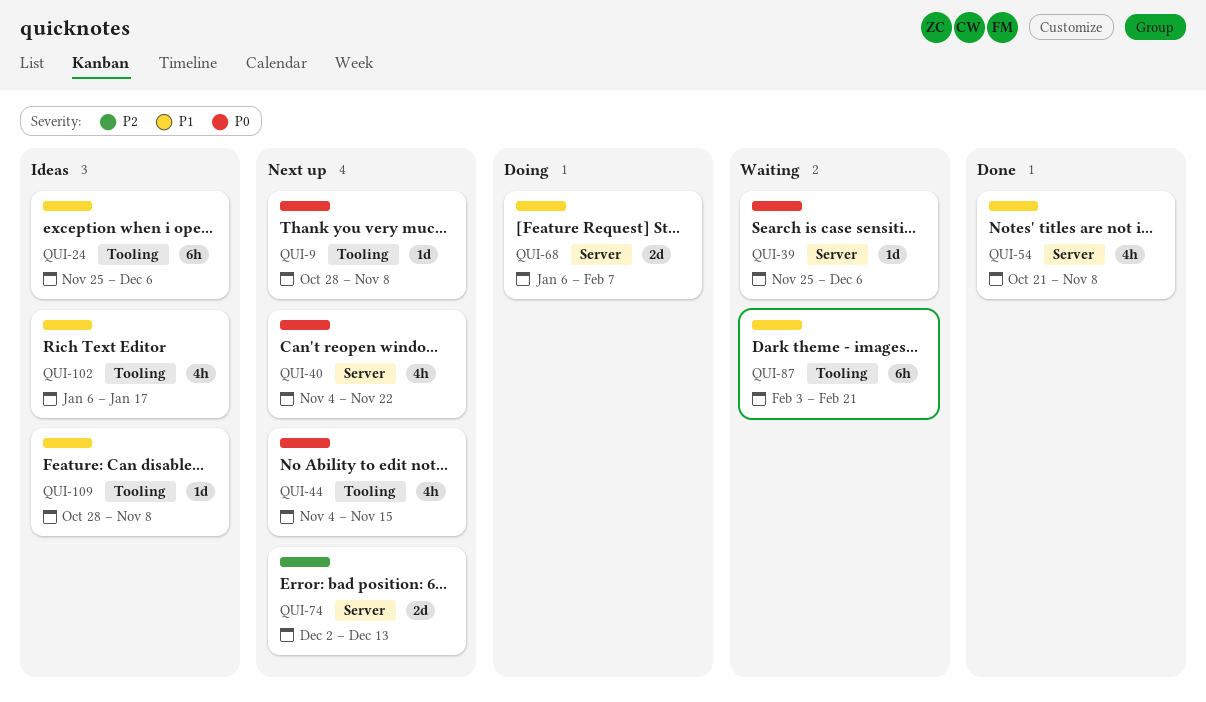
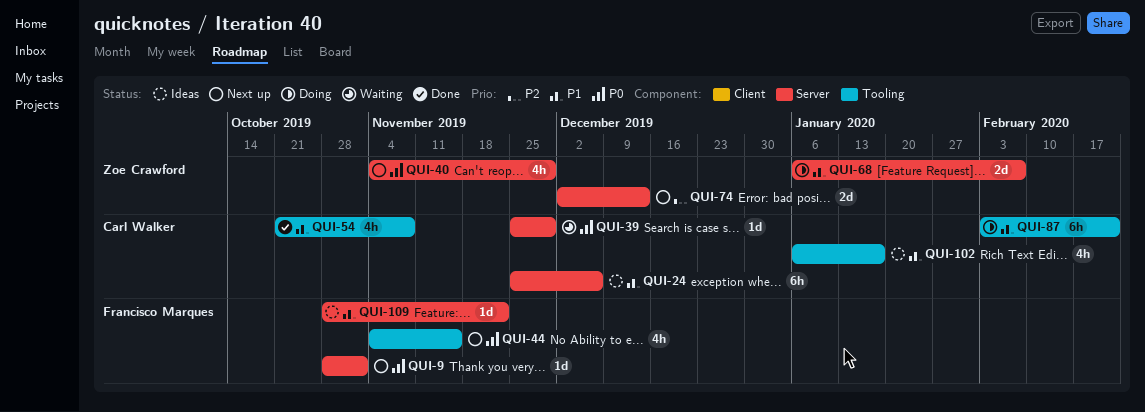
QUI-9, label: Tooling -> Server
QUI-9, due: Nov 8 -> Nov 1
QUI-24, label: Tooling -> Server
QUI-39, due: Dec 6 -> Nov 29
QUI-40, due: Nov 22 -> Nov 29
QUI-54, label: Server -> Tooling
QUI-87, status: Waiting -> Doing
QUI-109, label: Tooling -> Server
QUI-109, due: Nov 8 -> Nov 22

